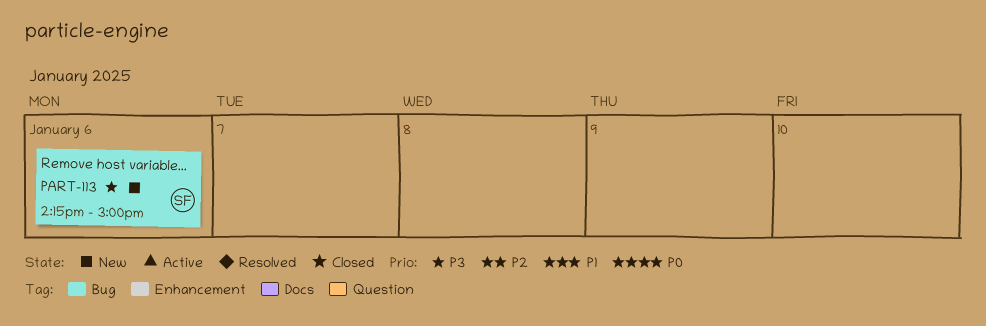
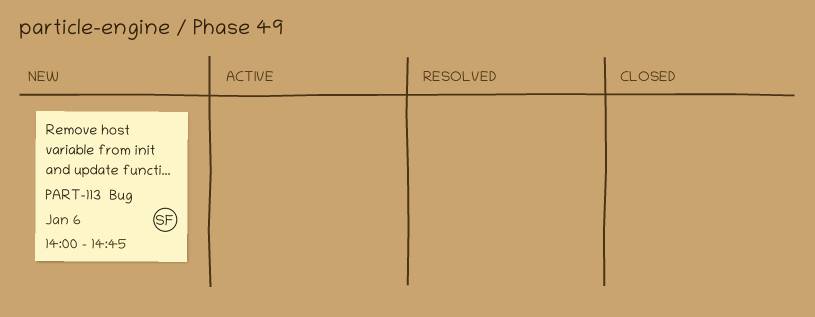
PART-113, begins: 14:15 -> 14:00
PART-113, ends: 15:00 -> 14:45

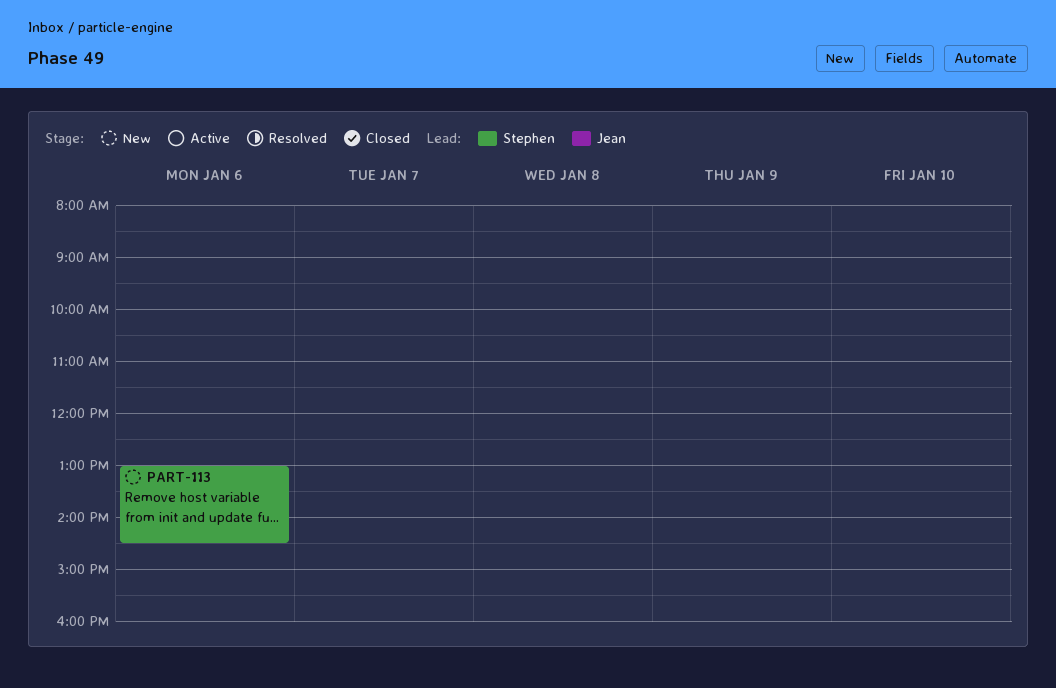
PART-113, begins: 14:00 -> 13:00
PART-113, ends: 14:45 -> 14:30

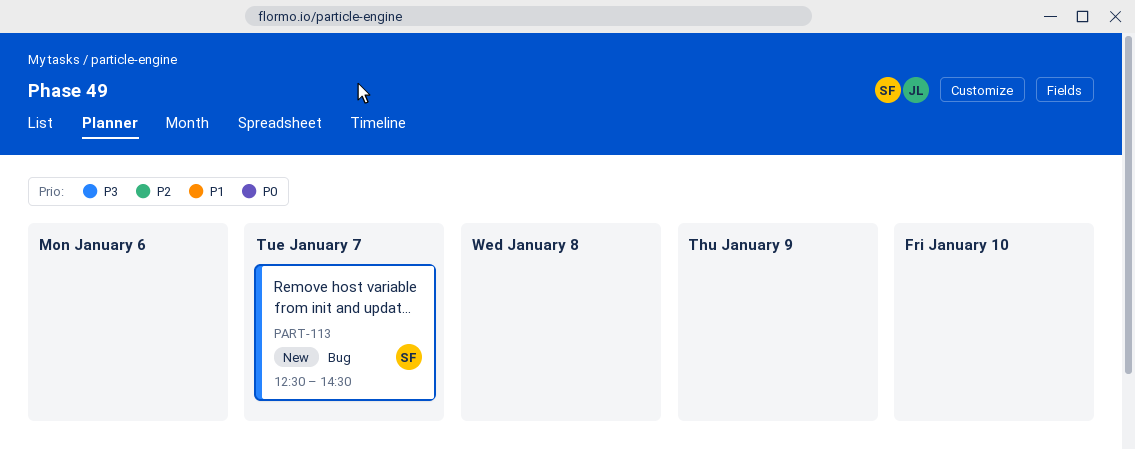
PART-113, day: Jan 6 -> Jan 7
PART-113, begins: 13:00 -> 12:30

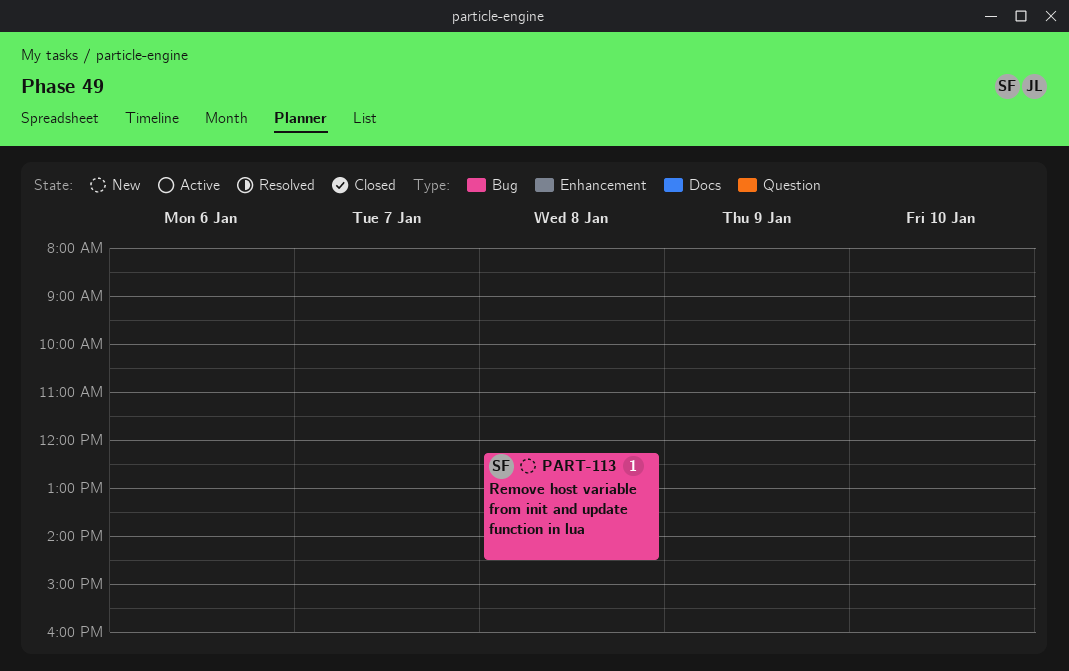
PART-113, day: Jan 7 -> Jan 8
PART-113, begins: 12:30 -> 12:15

